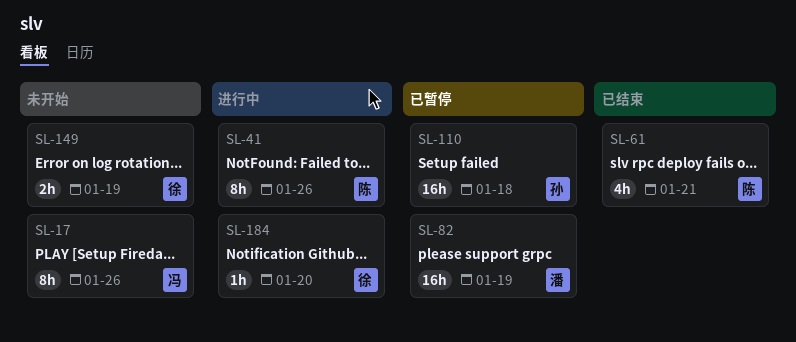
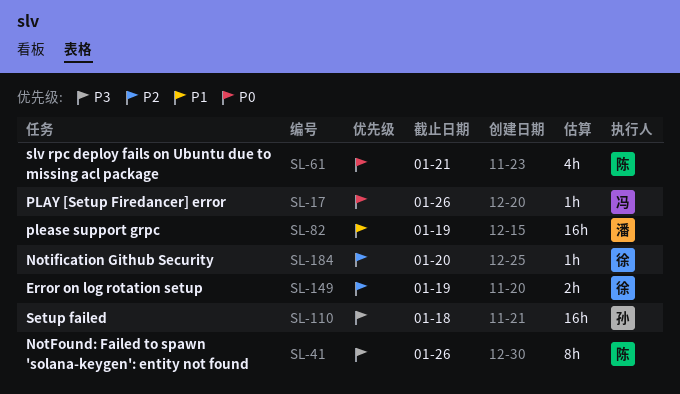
SL-17, estimate: 8h -> 1h

